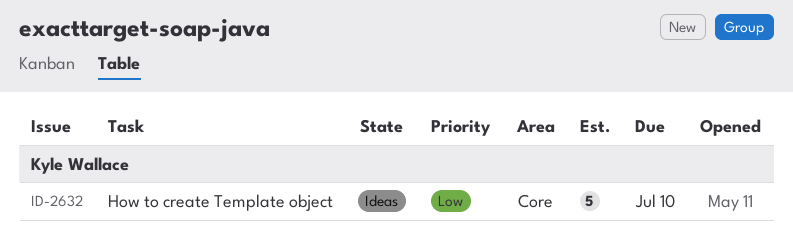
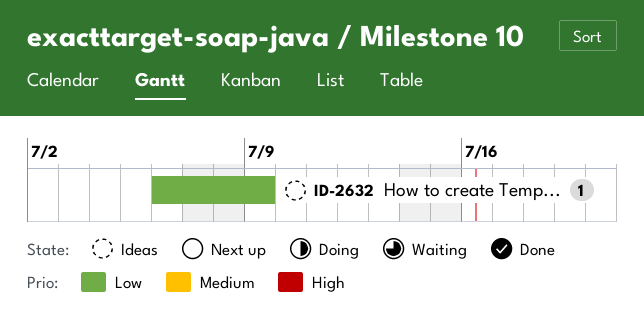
ID-2632, estimate: 5 -> 1
ID-2632, due: Jul 10 -> Jul 9

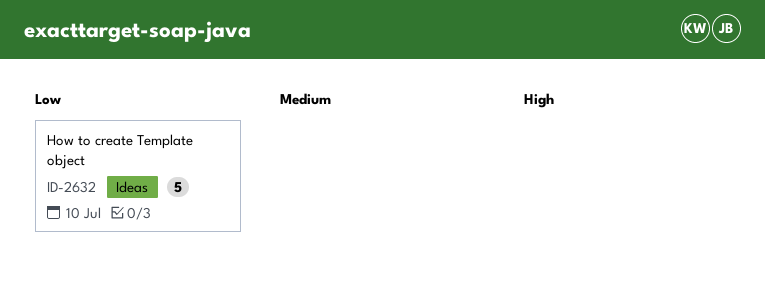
ID-2632, estimate: 1 -> 5
ID-2632, due: Jul 9 -> Jul 10

